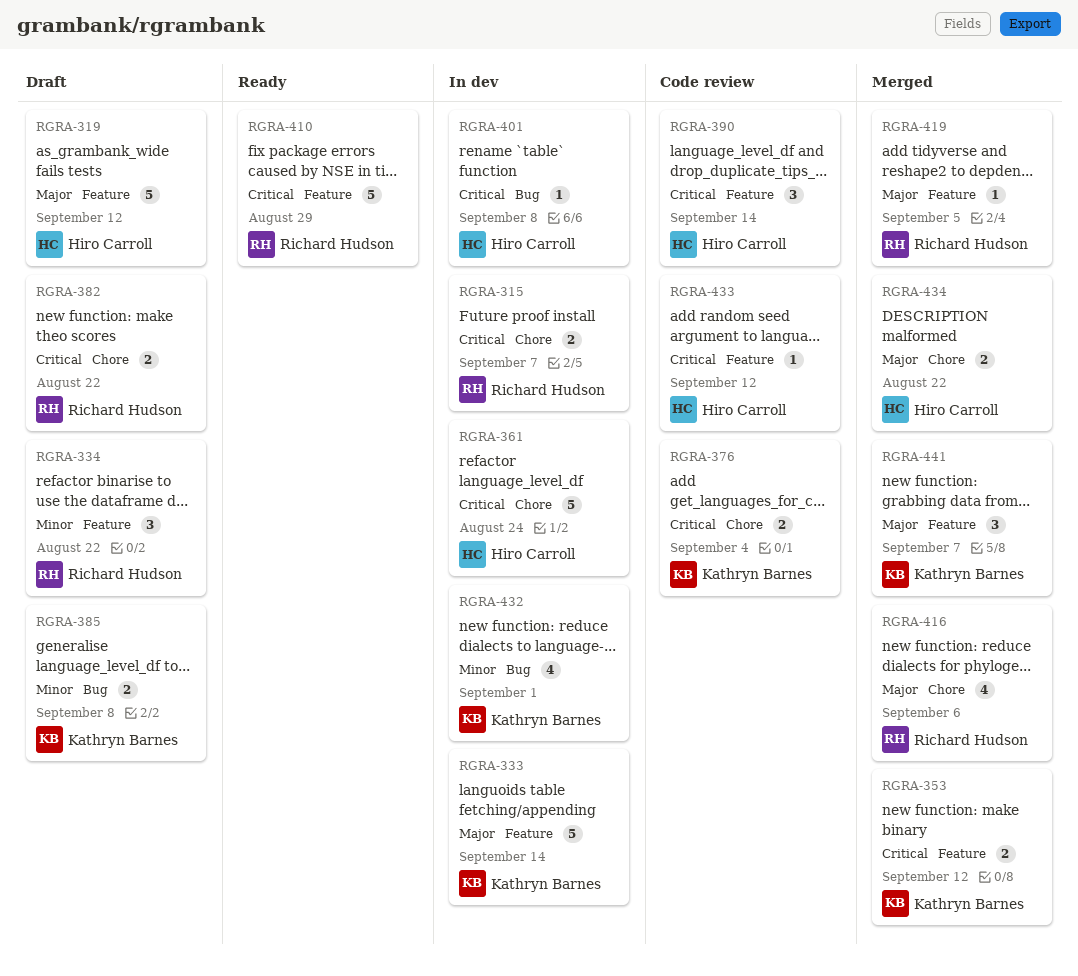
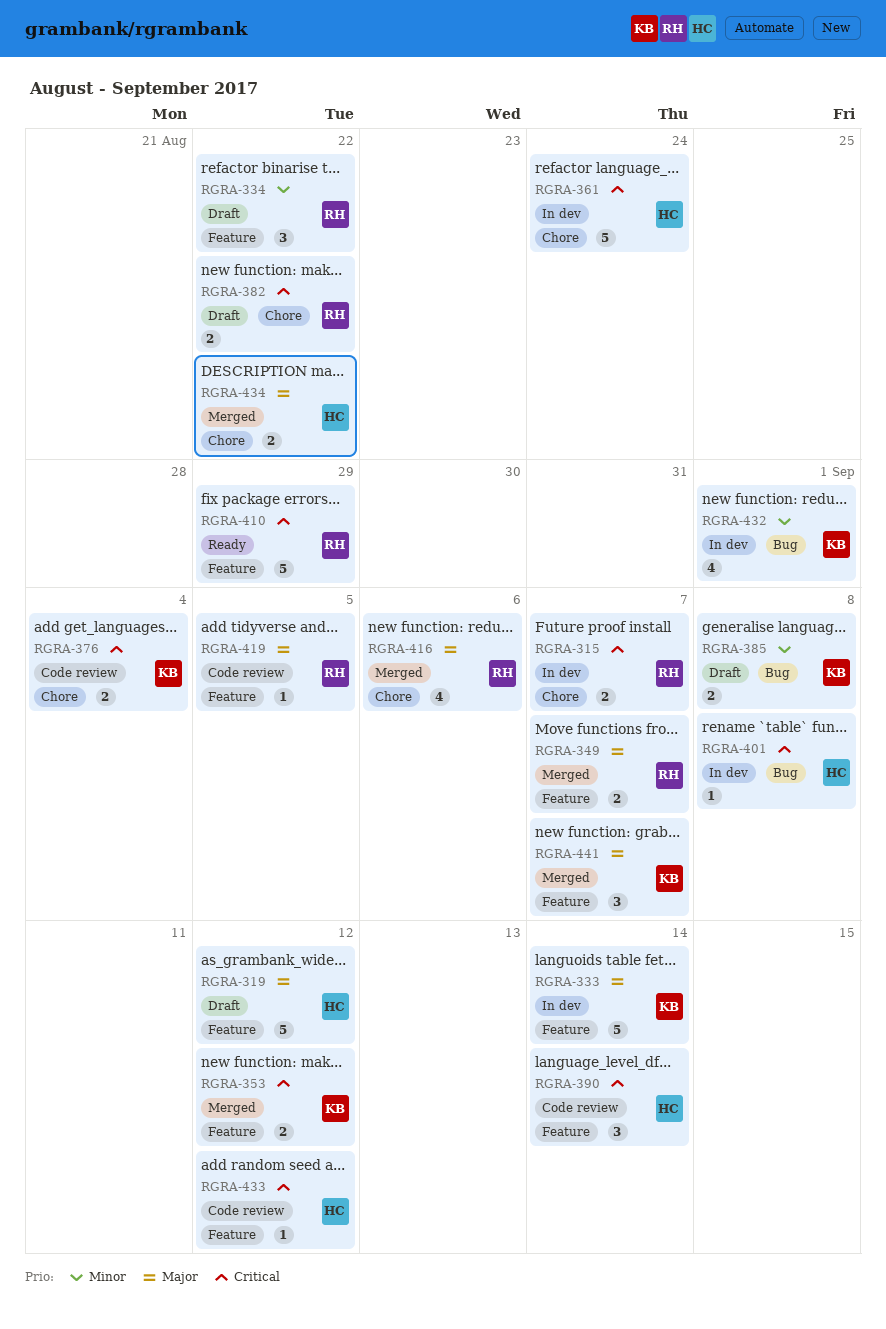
RGRA-349: none -> present
RGRA-419, status: Merged -> Code review

